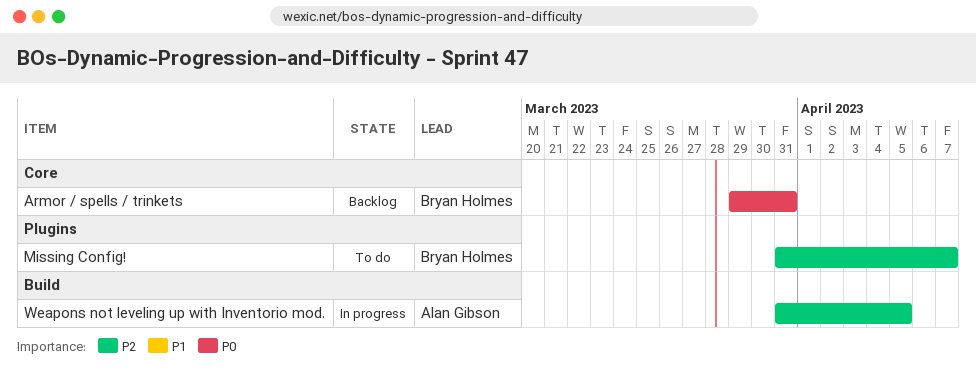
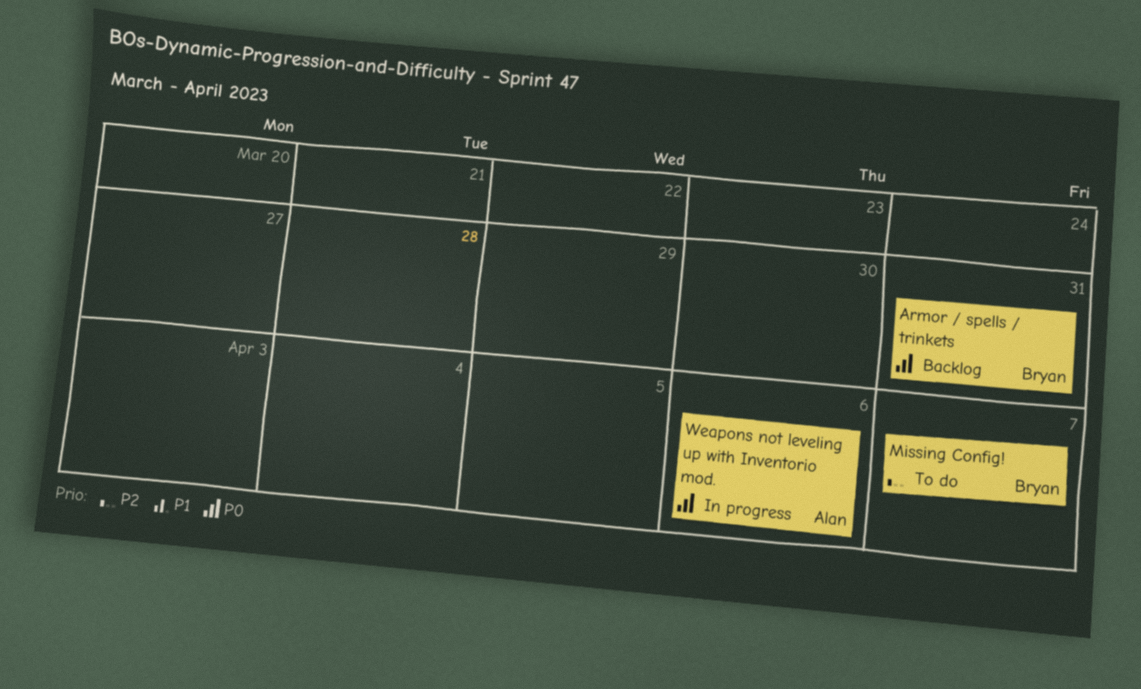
Weapons not leveling up with Inventorio mod., priority: P2 -> P0
Weapons not leveling up with Inventorio mod., due: Apr 5 -> Apr 6

